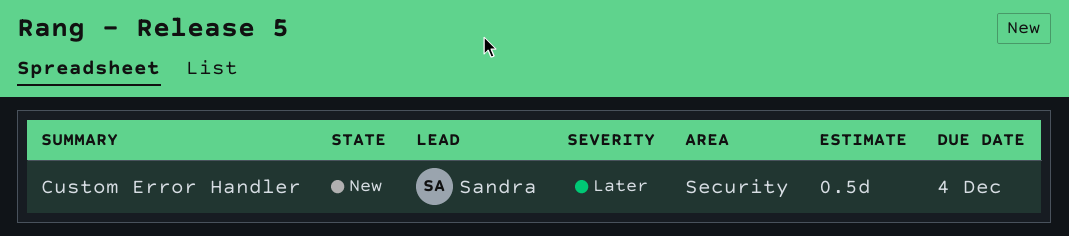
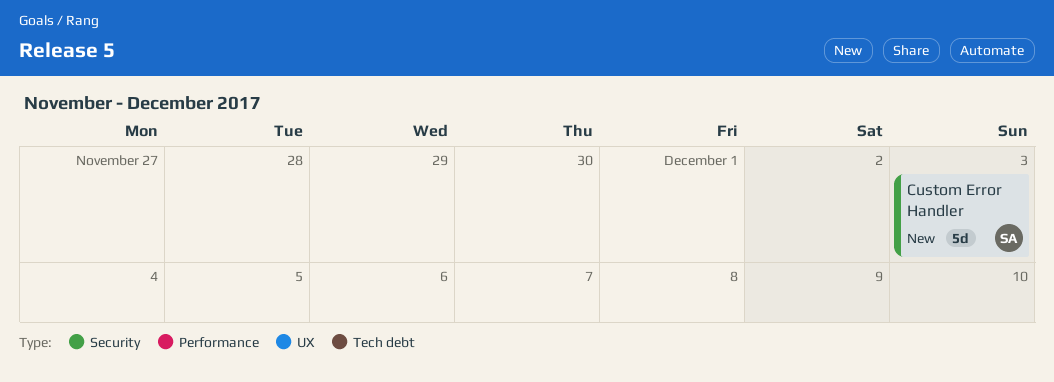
Custom Error Handler, estimate: 0.5d -> 5d
Custom Error Handler, due: Dec 4 -> Dec 3

